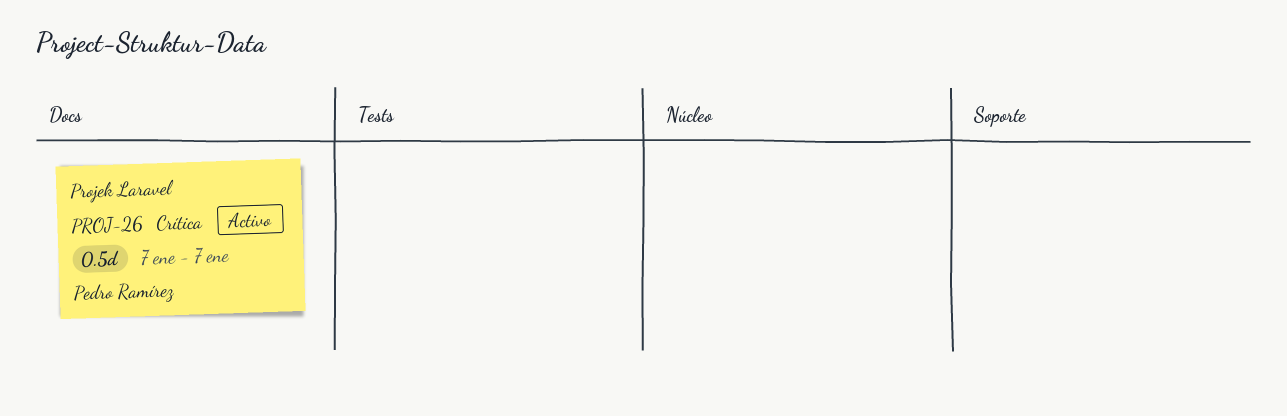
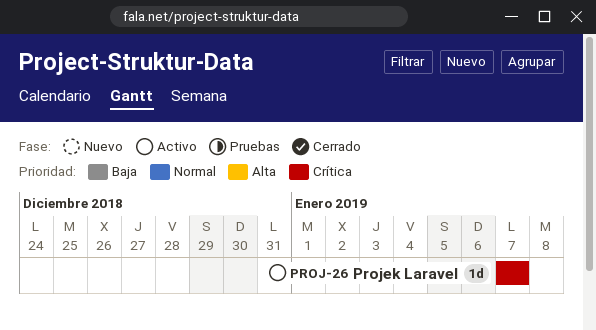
PROJ-26, estimate: 0.5d -> 1d

